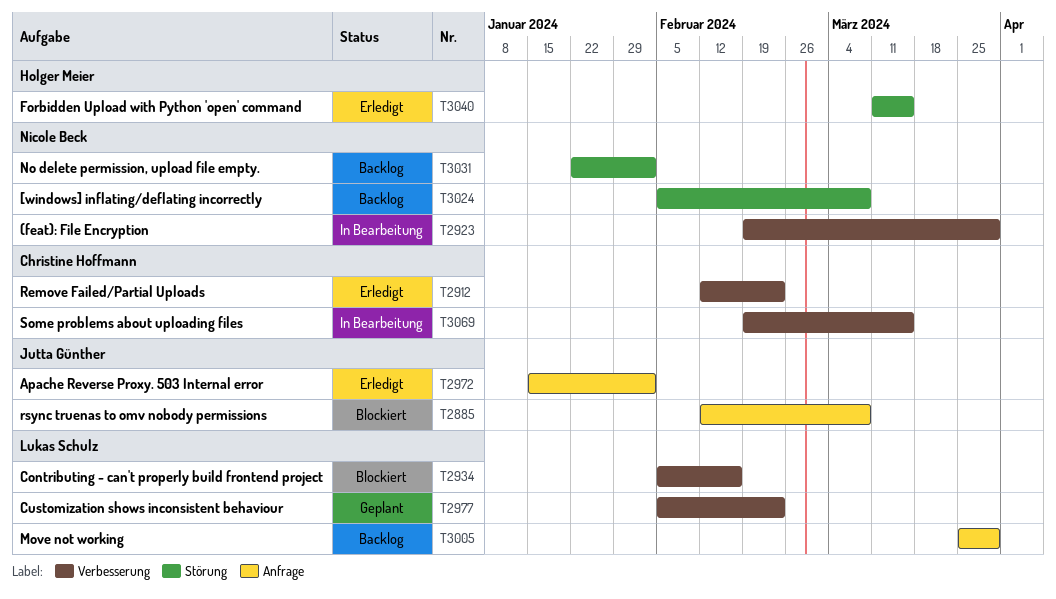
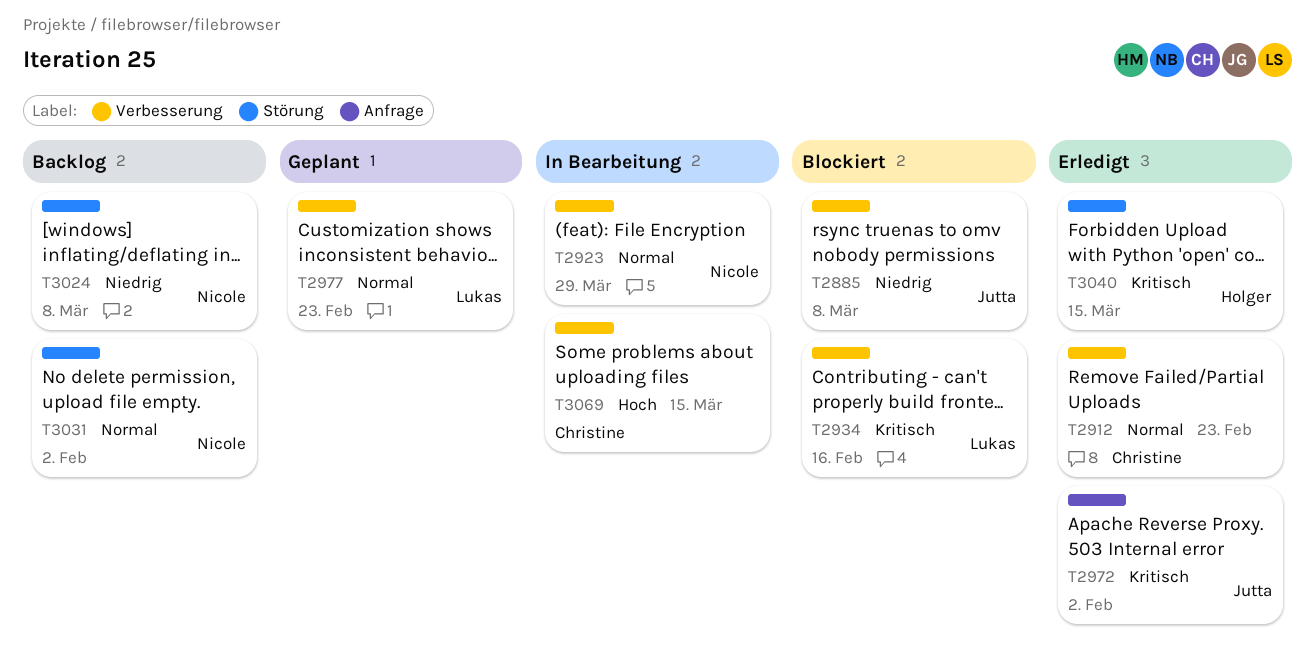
T2885, label: Anfrage -> Verbesserung
T3005: present -> none

